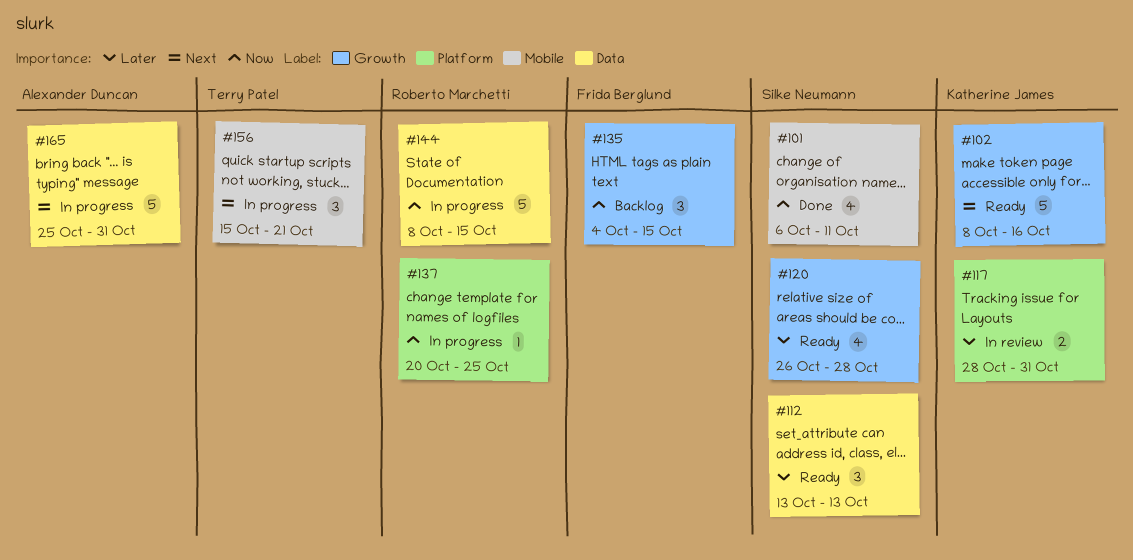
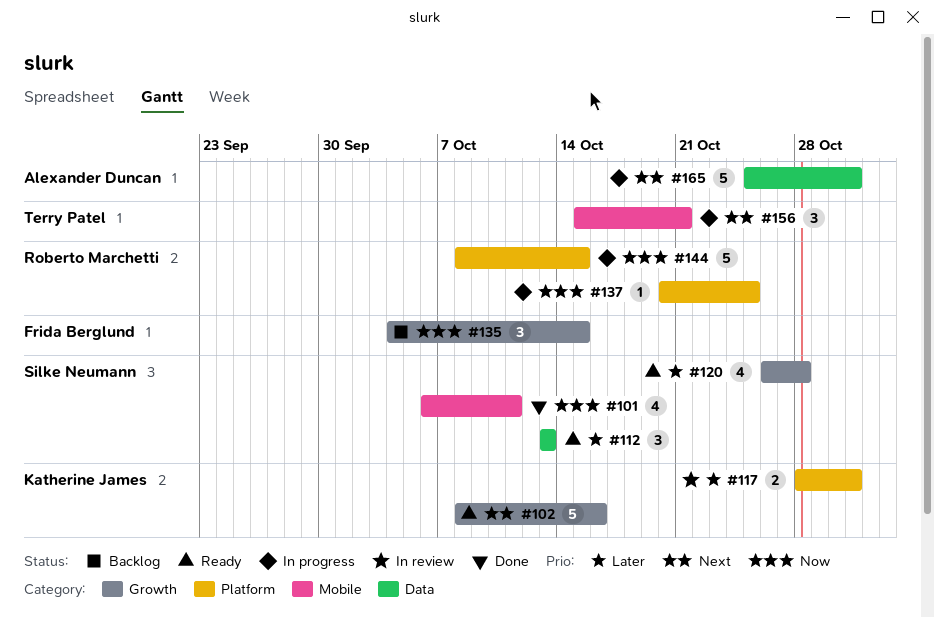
#144, label: Data -> Platform

